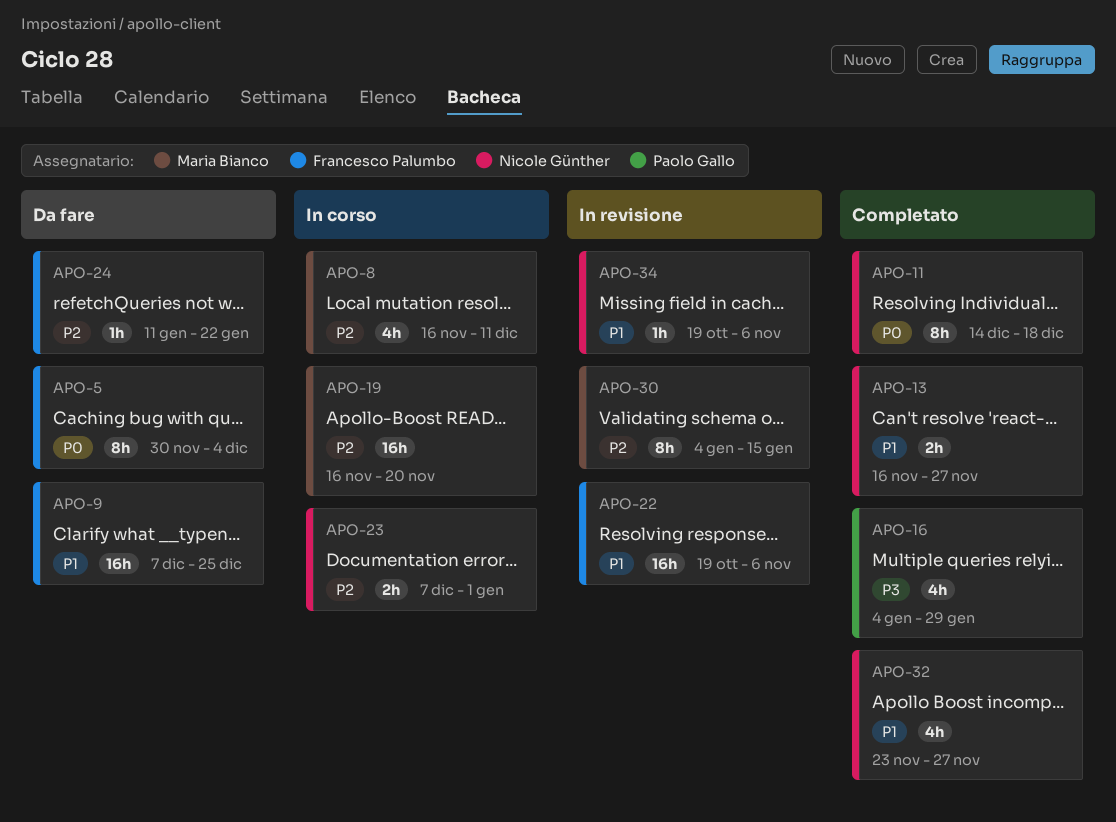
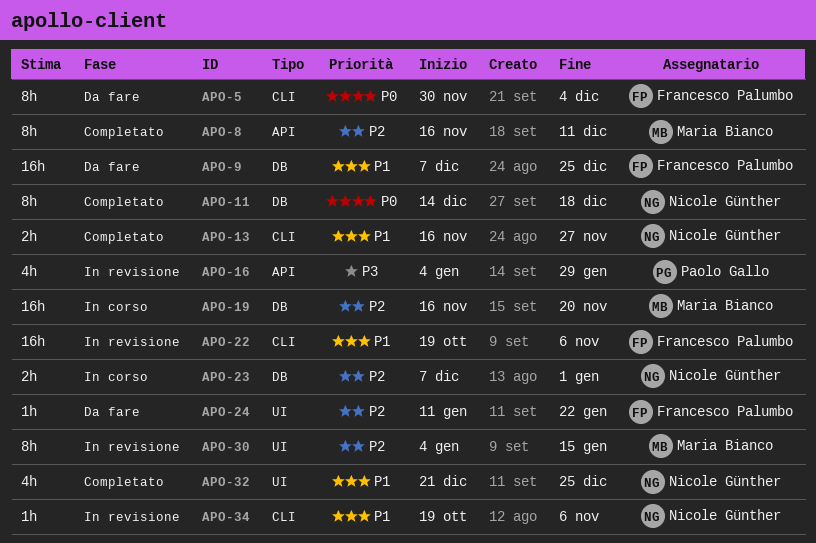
APO-8, status: In corso -> Completato
APO-8, estimate: 4h -> 8h
APO-16, status: Completato -> In revisione
APO-32, start: Nov 23 -> Dec 21
APO-32, due: Nov 27 -> Dec 25

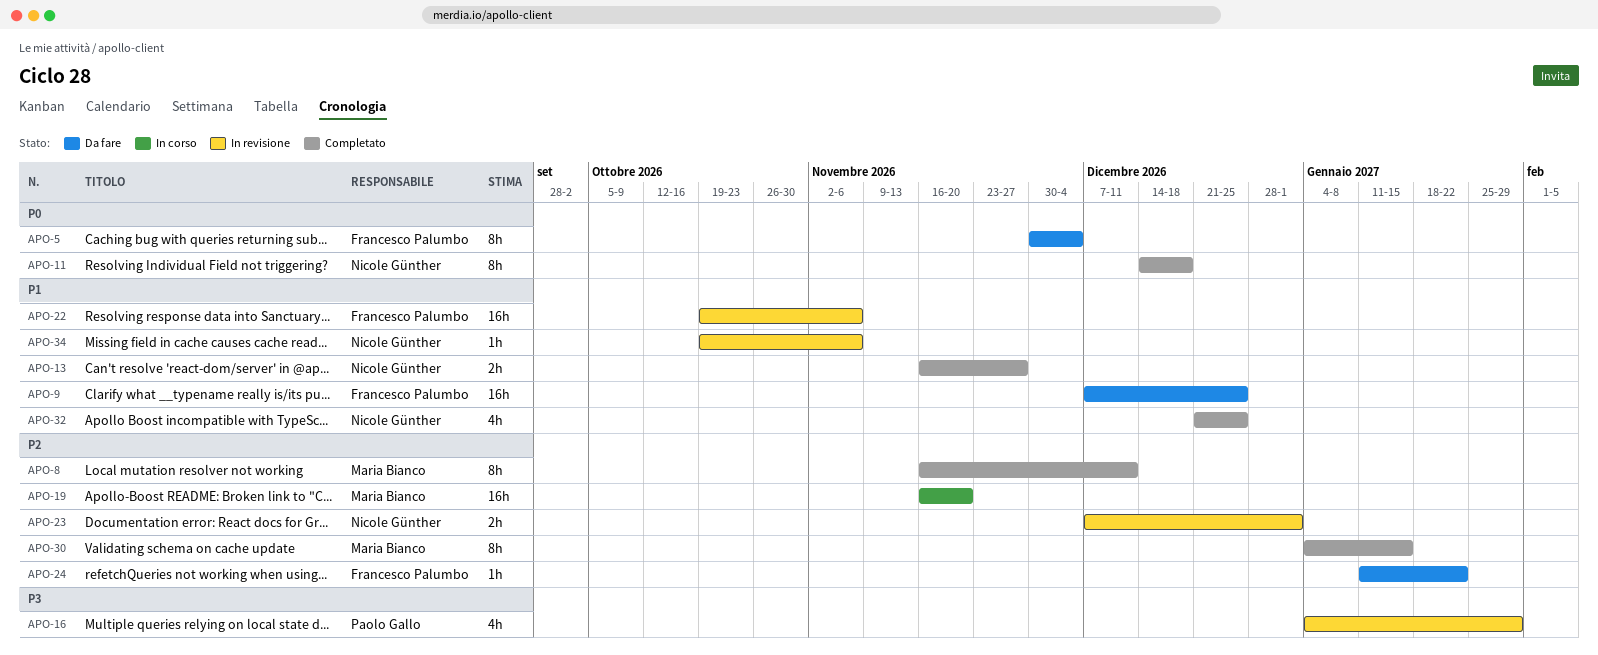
APO-23, status: In corso -> In revisione
APO-30, status: In revisione -> Completato

